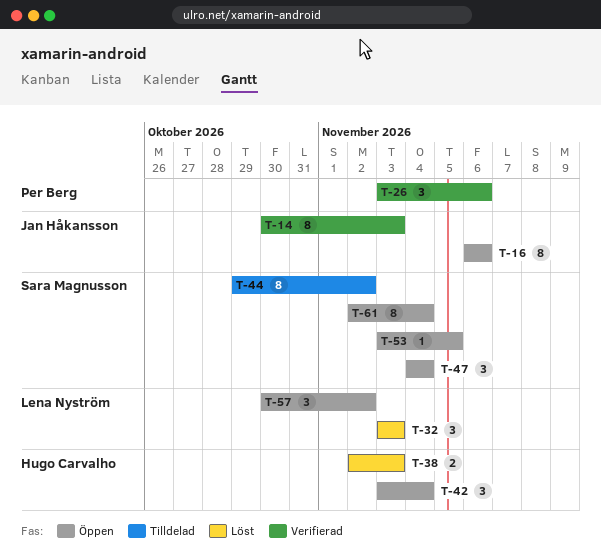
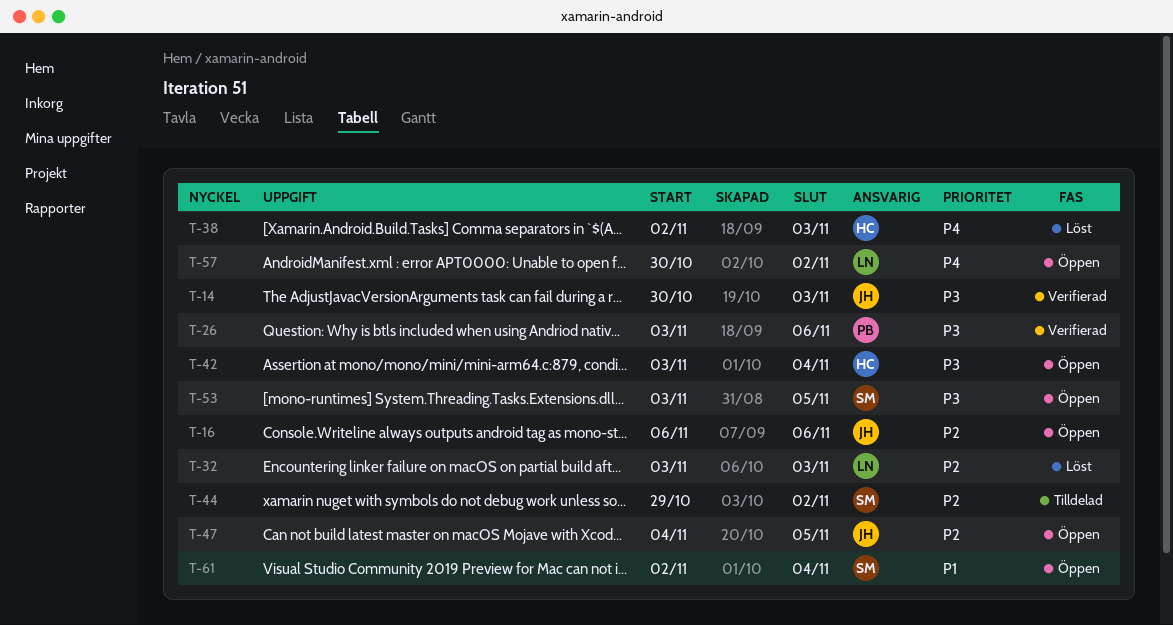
T-47, owner: Sara Magnusson -> Jan Håkansson
T-47, due: Nov 4 -> Nov 5

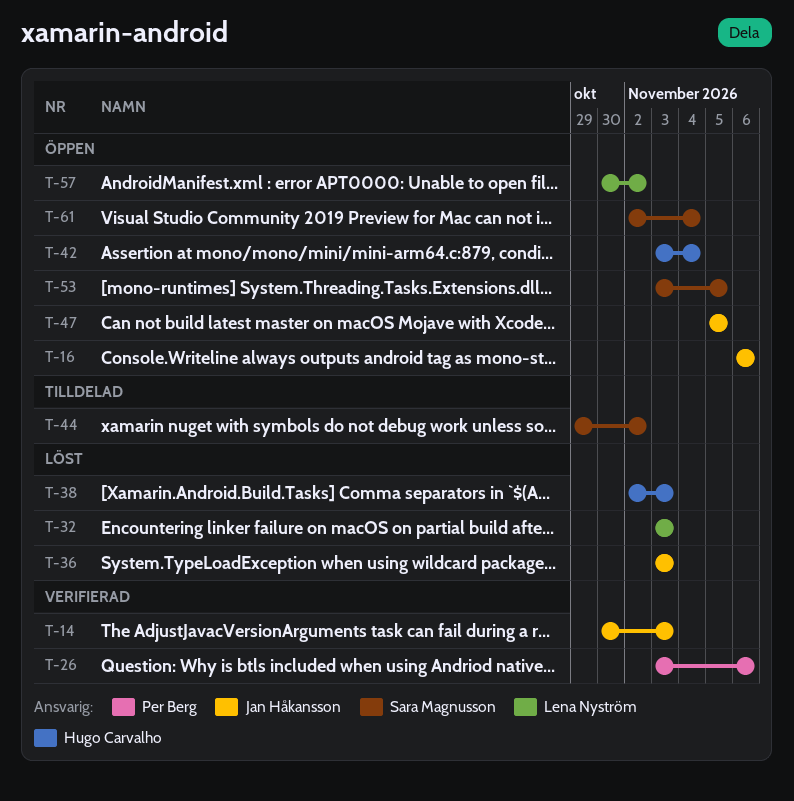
T-36: none -> present
T-47, start: Nov 4 -> Nov 5

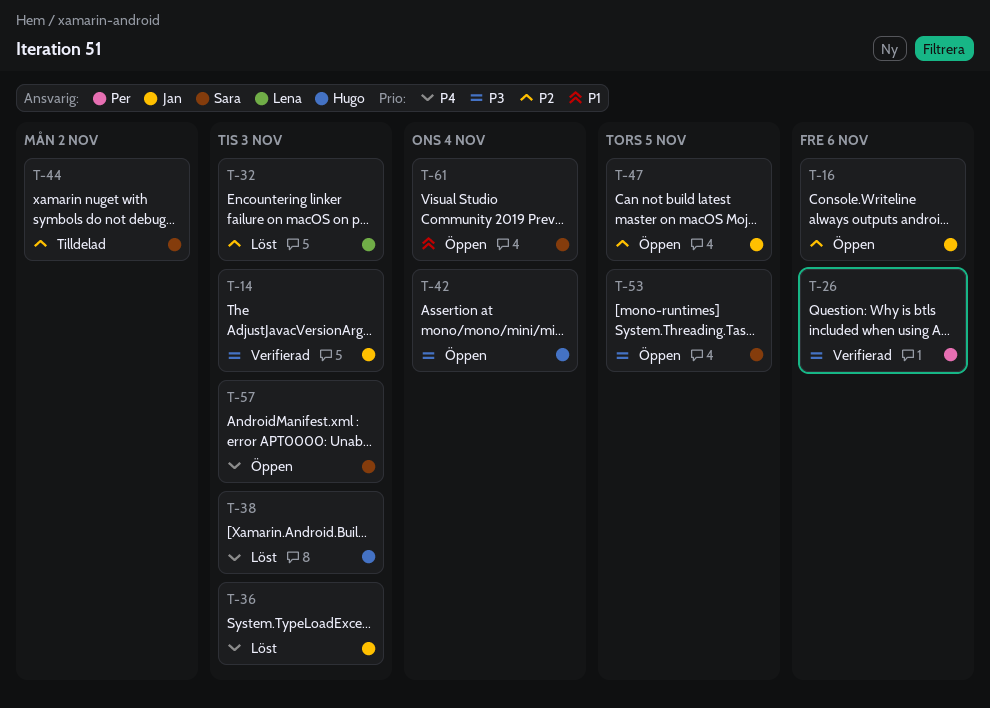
T-57, owner: Lena Nyström -> Sara Magnusson
T-57, due: Nov 2 -> Nov 3

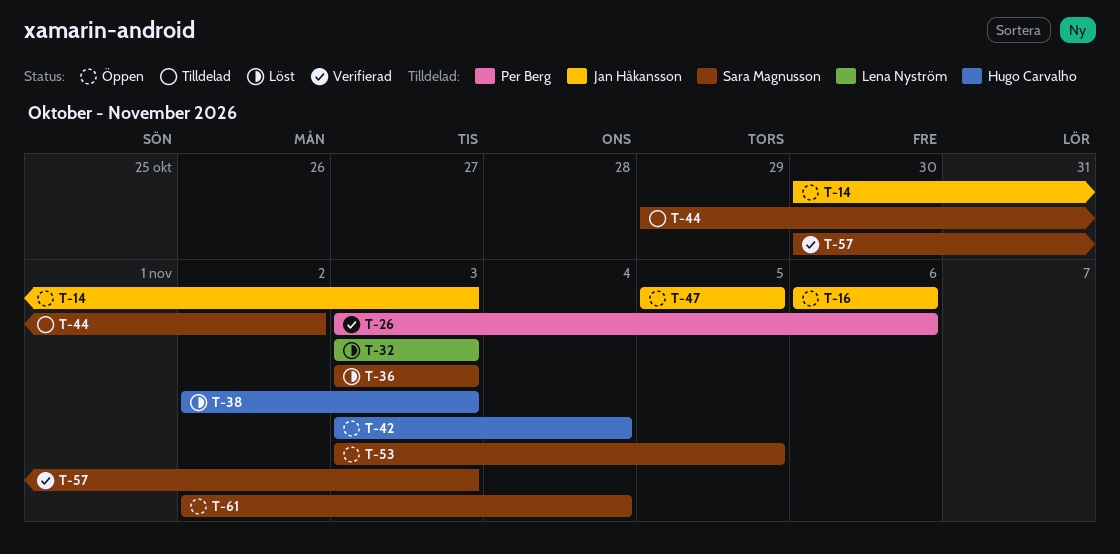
T-14, status: Verifierad -> Öppen
T-36, owner: Jan Håkansson -> Sara Magnusson
T-57, status: Öppen -> Verifierad

